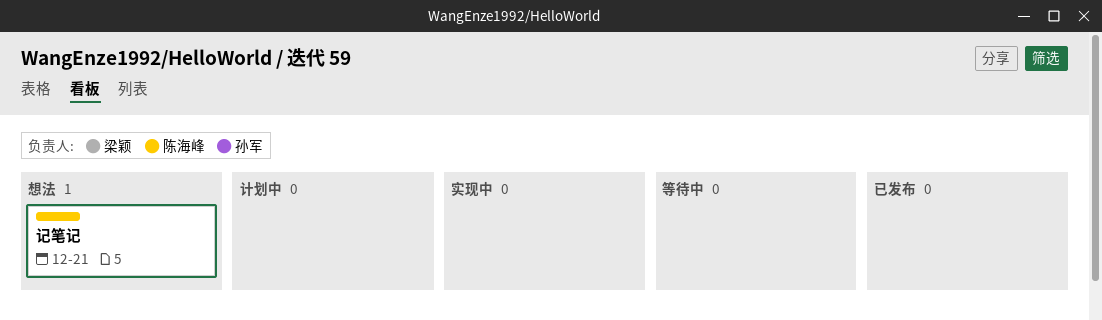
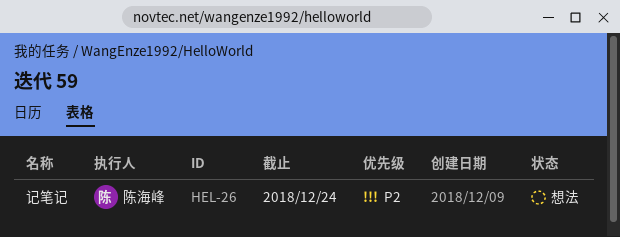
记笔记, due: Dec 21 -> Dec 24

